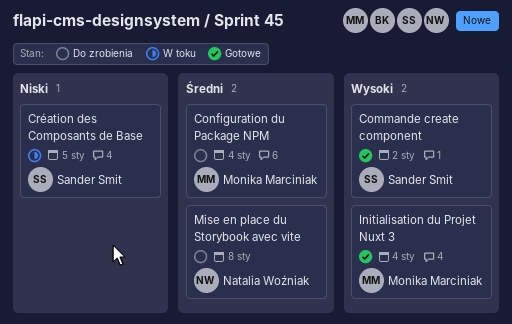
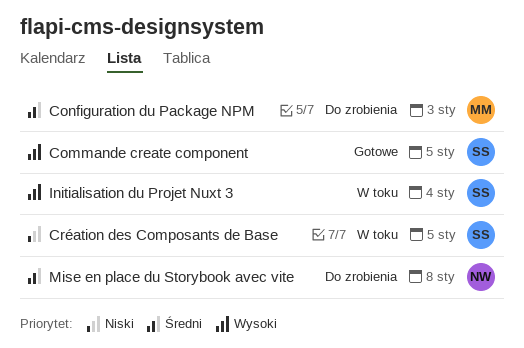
Commande create component, due: Jan 2 -> Jan 5
Configuration du Package NPM, due: Jan 4 -> Jan 3
Initialisation du Projet Nuxt 3, status: Gotowe -> W toku
Initialisation du Projet Nuxt 3, owner: Monika Marciniak -> Sander Smit

